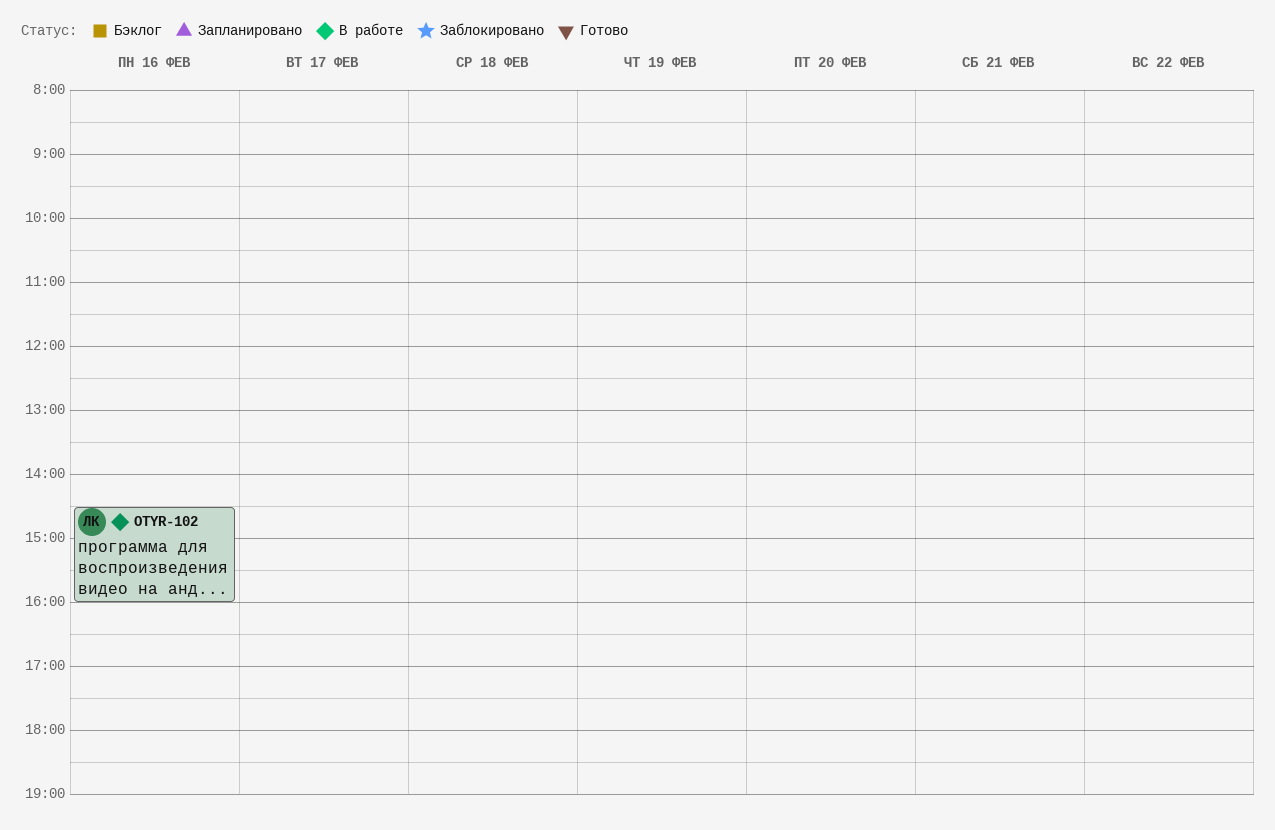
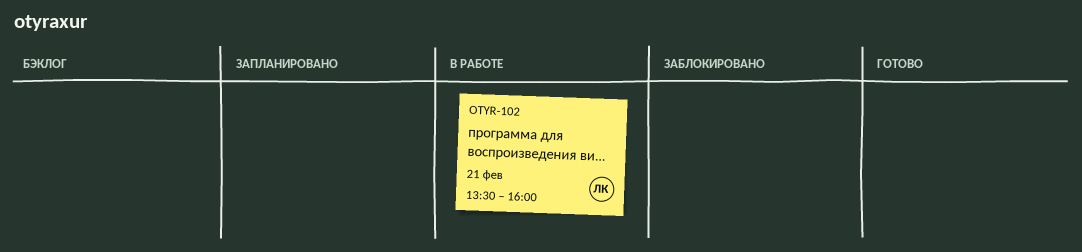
OTYR-102, day: Feb 16 -> Feb 21
OTYR-102, begins: 14:30 -> 13:30

